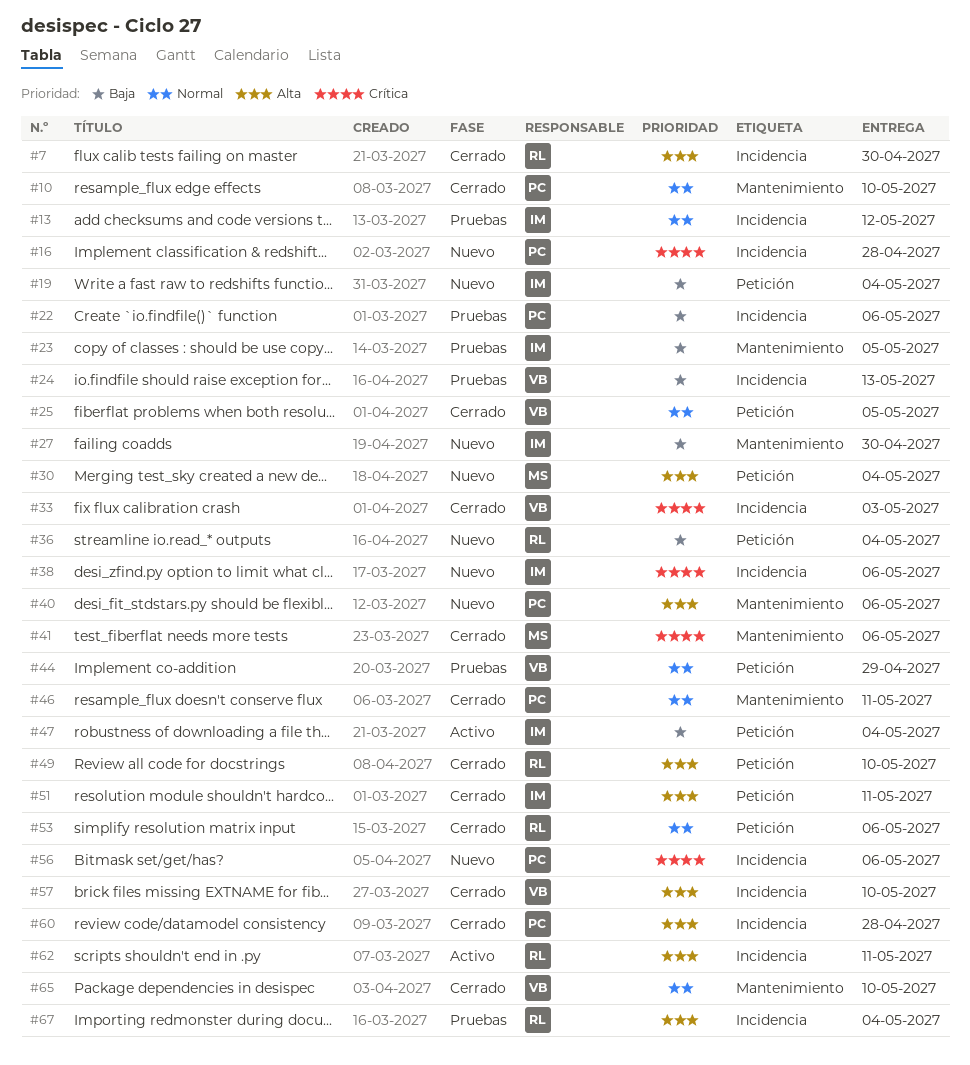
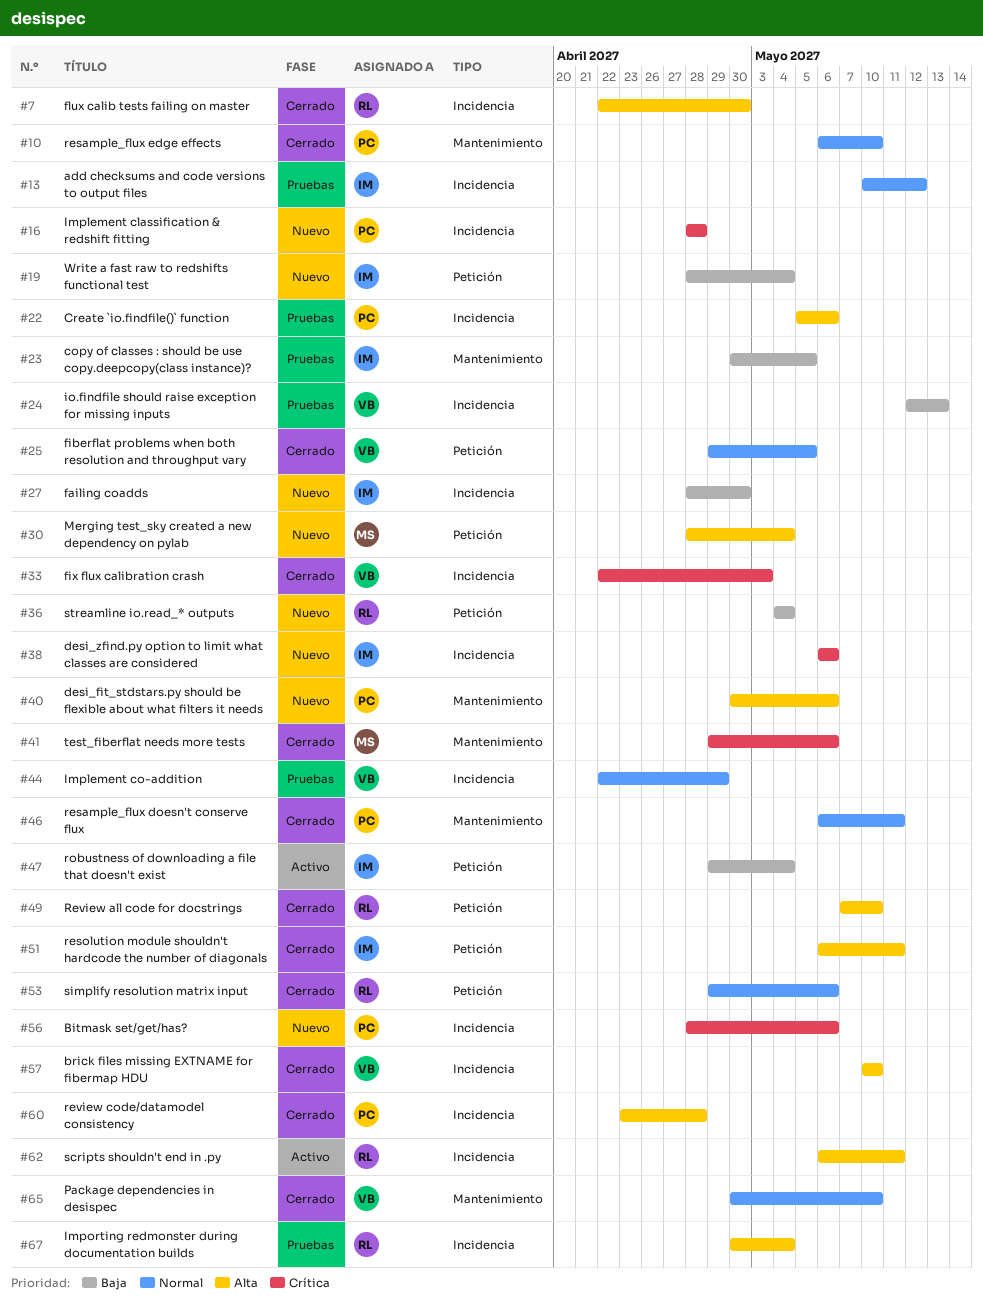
#22, priority: Baja -> Alta
#27, label: Mantenimiento -> Incidencia
#44, label: Petición -> Incidencia

